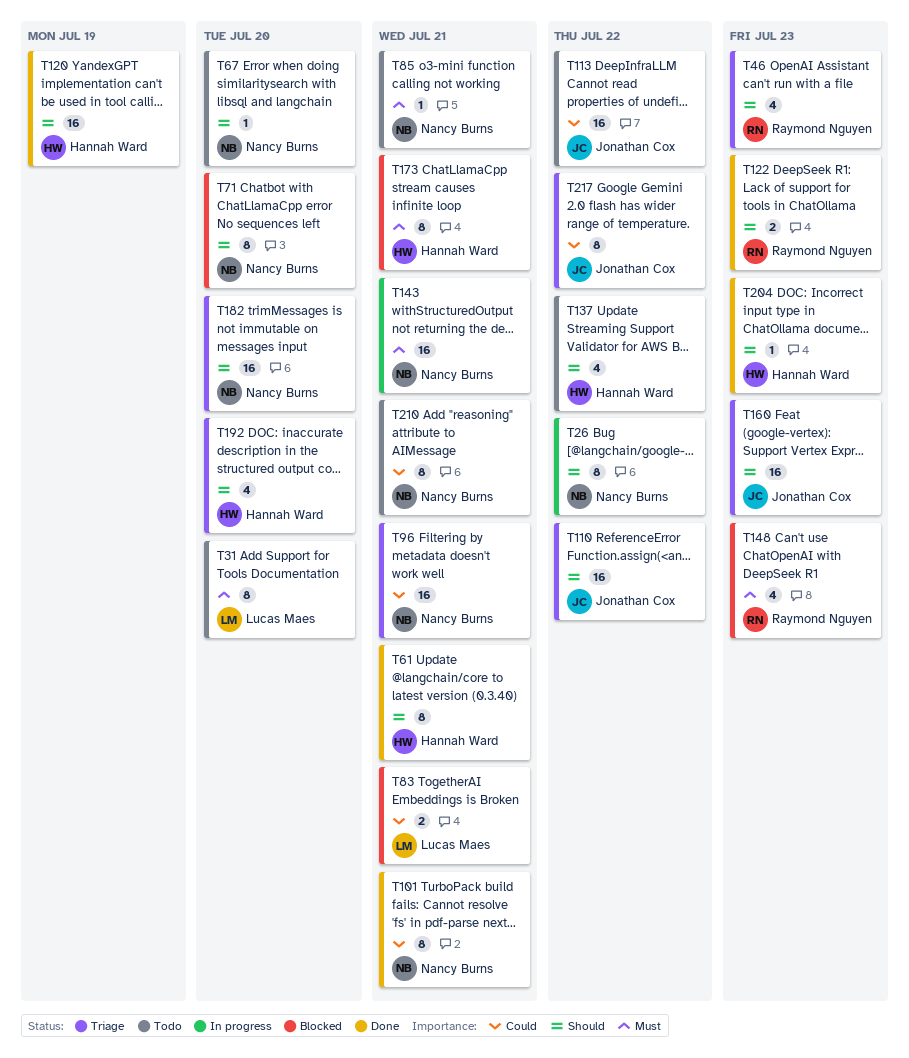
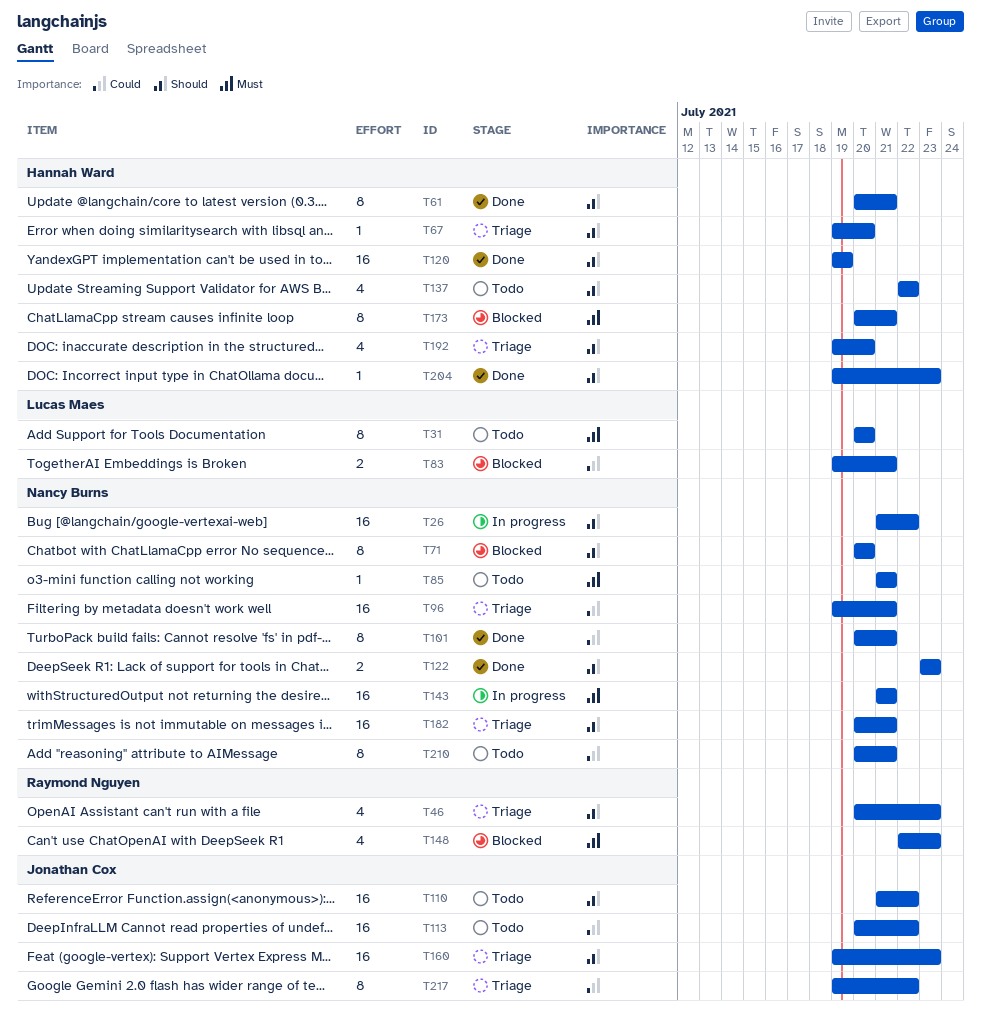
T26, estimate: 8 -> 16
T67, status: Todo -> Triage
T67, owner: Nancy Burns -> Hannah Ward
T110, status: Triage -> Todo
T122, owner: Raymond Nguyen -> Nancy Burns
T182, due: Jul 20 -> Jul 21

